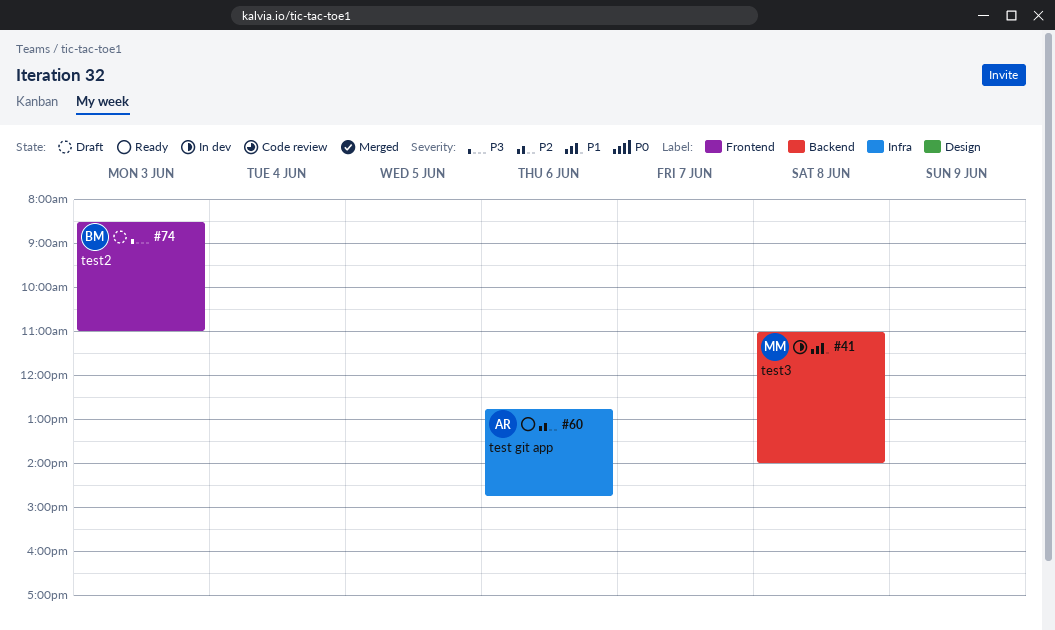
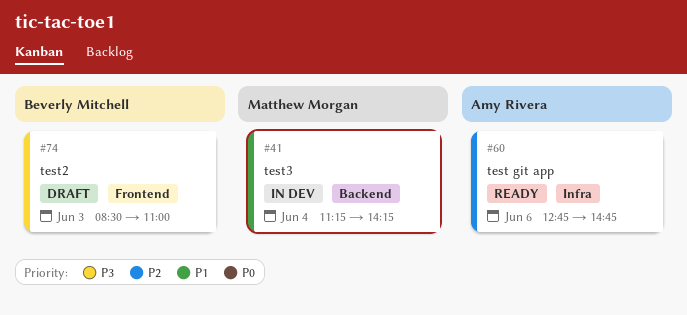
#41, day: Jun 8 -> Jun 4
#41, begins: 11:00 -> 11:15
#41, ends: 14:00 -> 14:15

